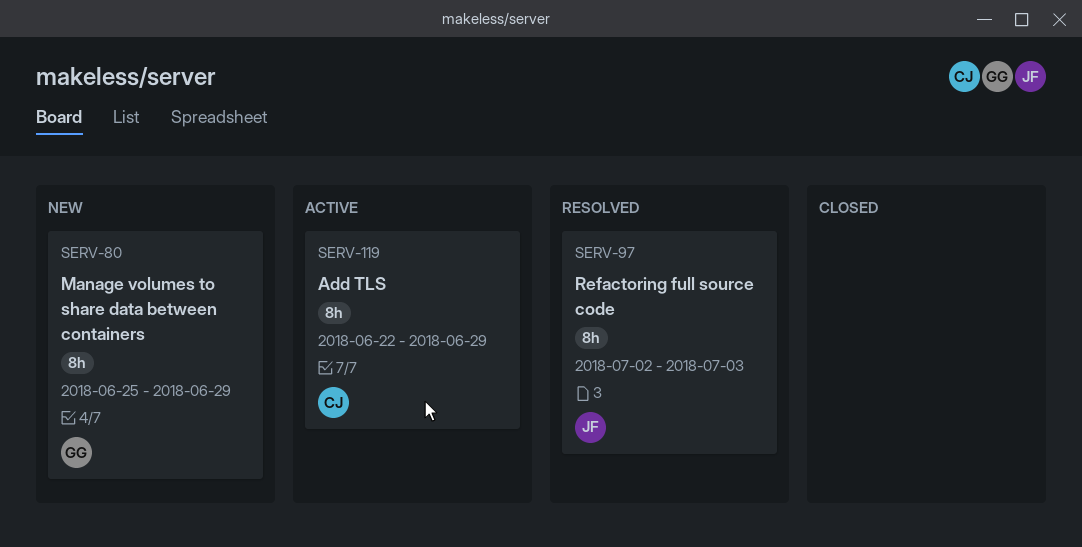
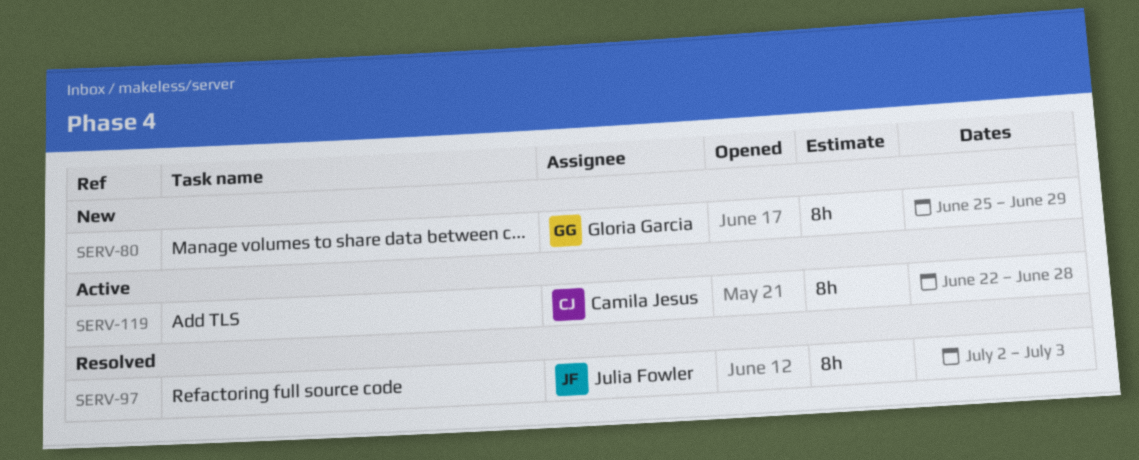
SERV-119, due: Jun 29 -> Jun 28

